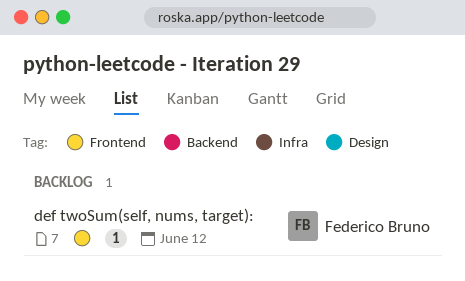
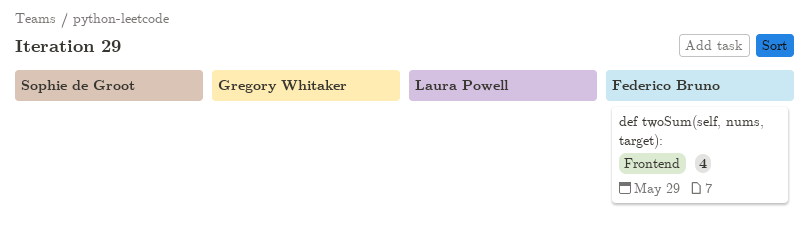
def twoSum(self, nums, target):, estimate: 1 -> 4
def twoSum(self, nums, target):, due: Jun 12 -> May 29

